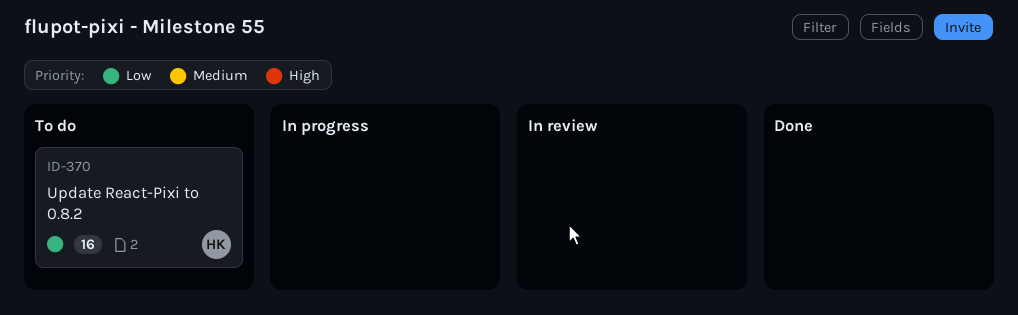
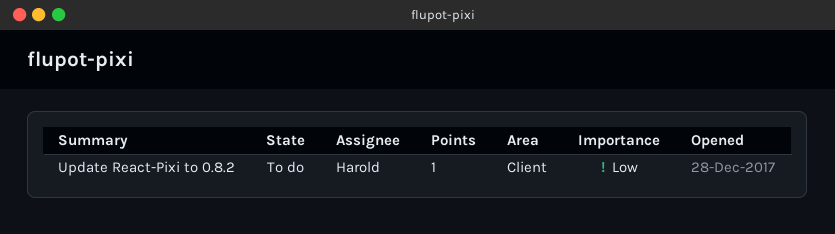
Update React-Pixi to 0.8.2, estimate: 16 -> 1

